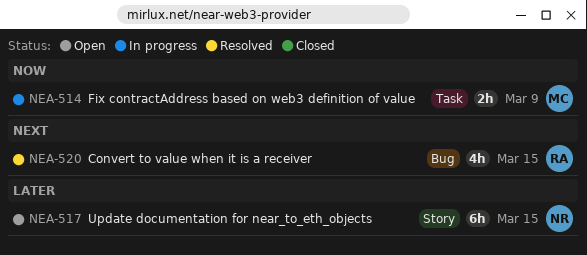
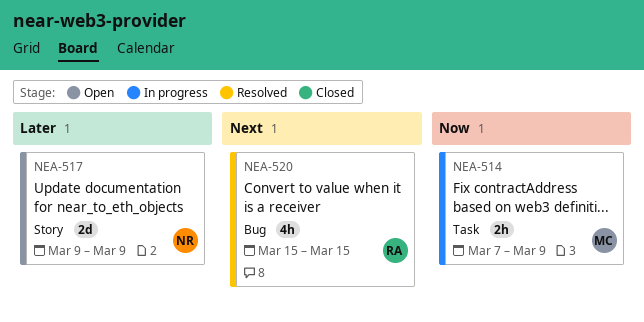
NEA-517, estimate: 6h -> 2d
NEA-517, due: Mar 15 -> Mar 9

